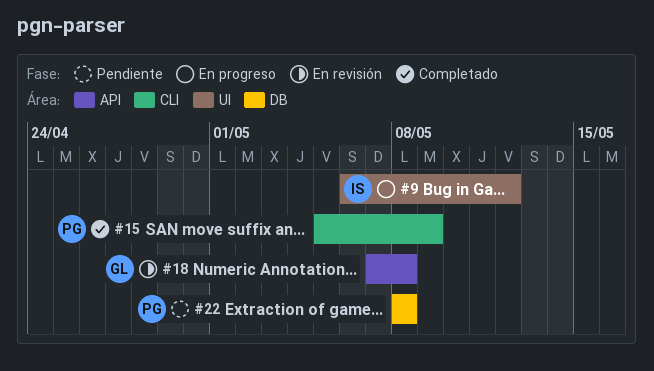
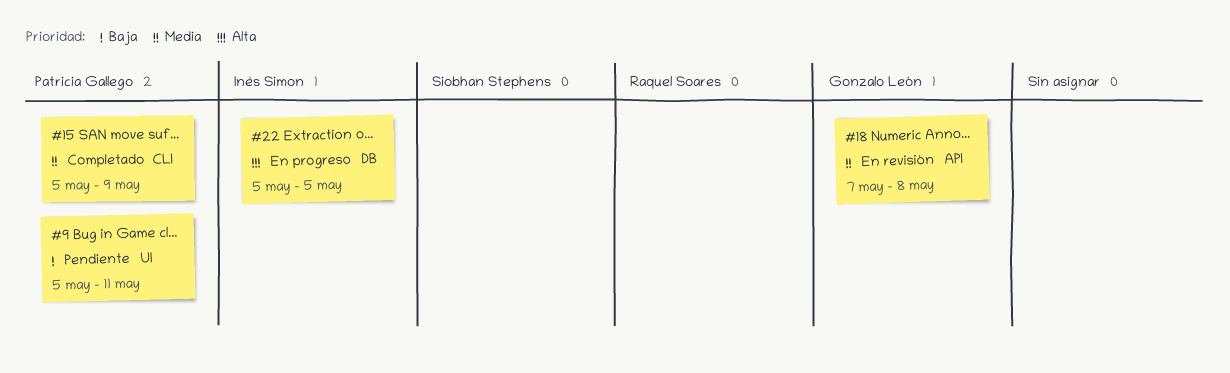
#9, status: En progreso -> Pendiente
#9, owner: Inès Simon -> Patricia Gallego
#9, start: May 6 -> May 5
#9, due: May 12 -> May 11
#22, status: Pendiente -> En progreso
#22, owner: Patricia Gallego -> Inès Simon
#22, start: May 8 -> May 5
#22, due: May 8 -> May 5

